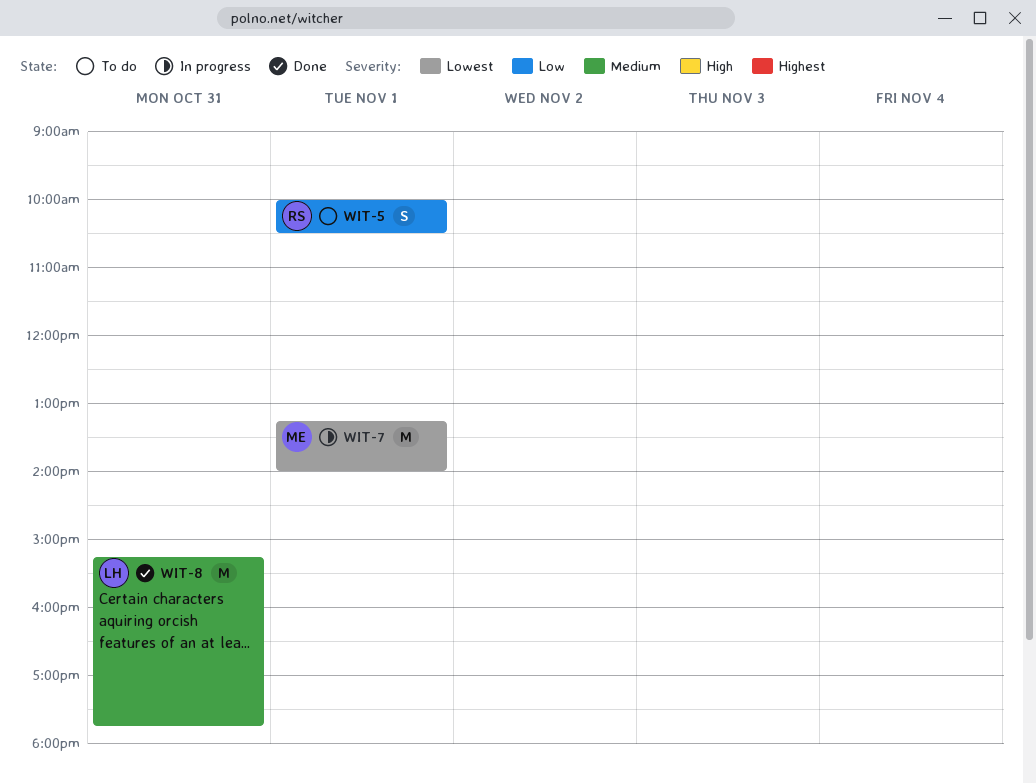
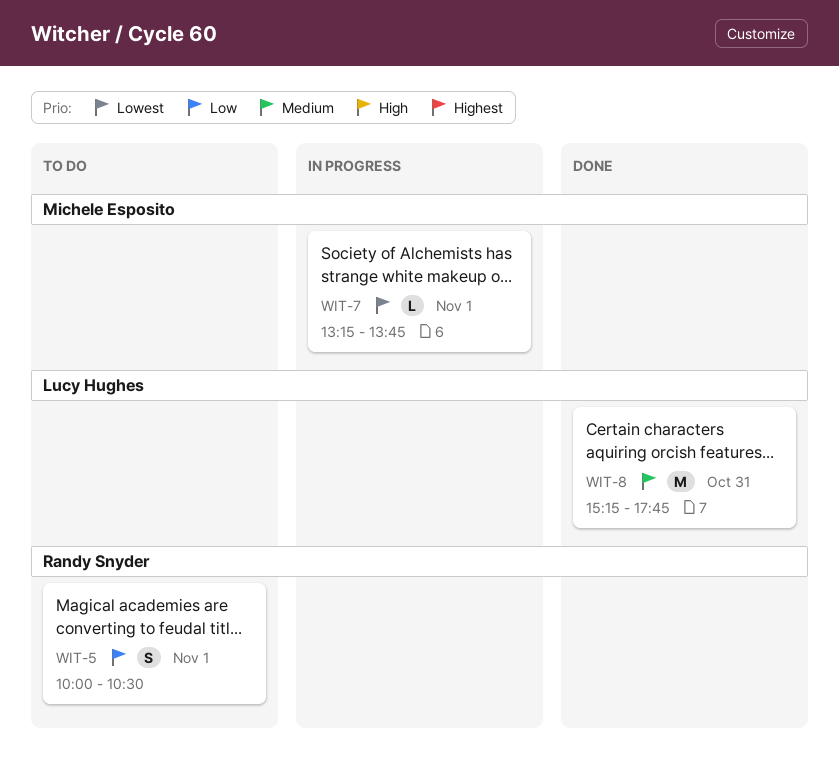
WIT-7, estimate: M -> L
WIT-7, ends: 14:00 -> 13:45

